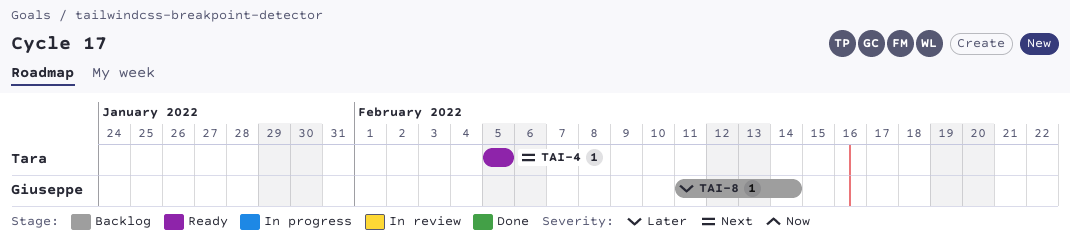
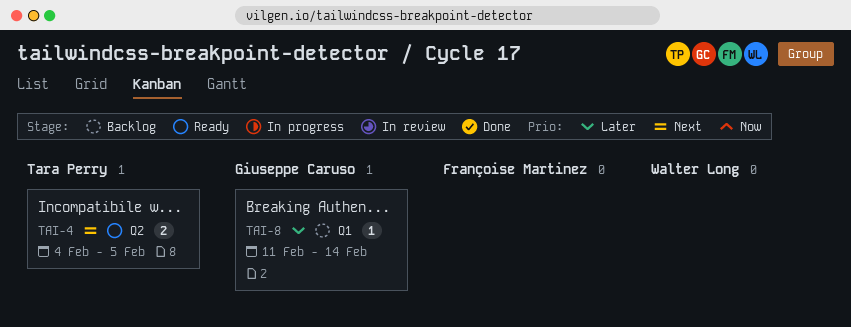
TAI-4, estimate: 1 -> 2
TAI-4, start: Feb 5 -> Feb 4

